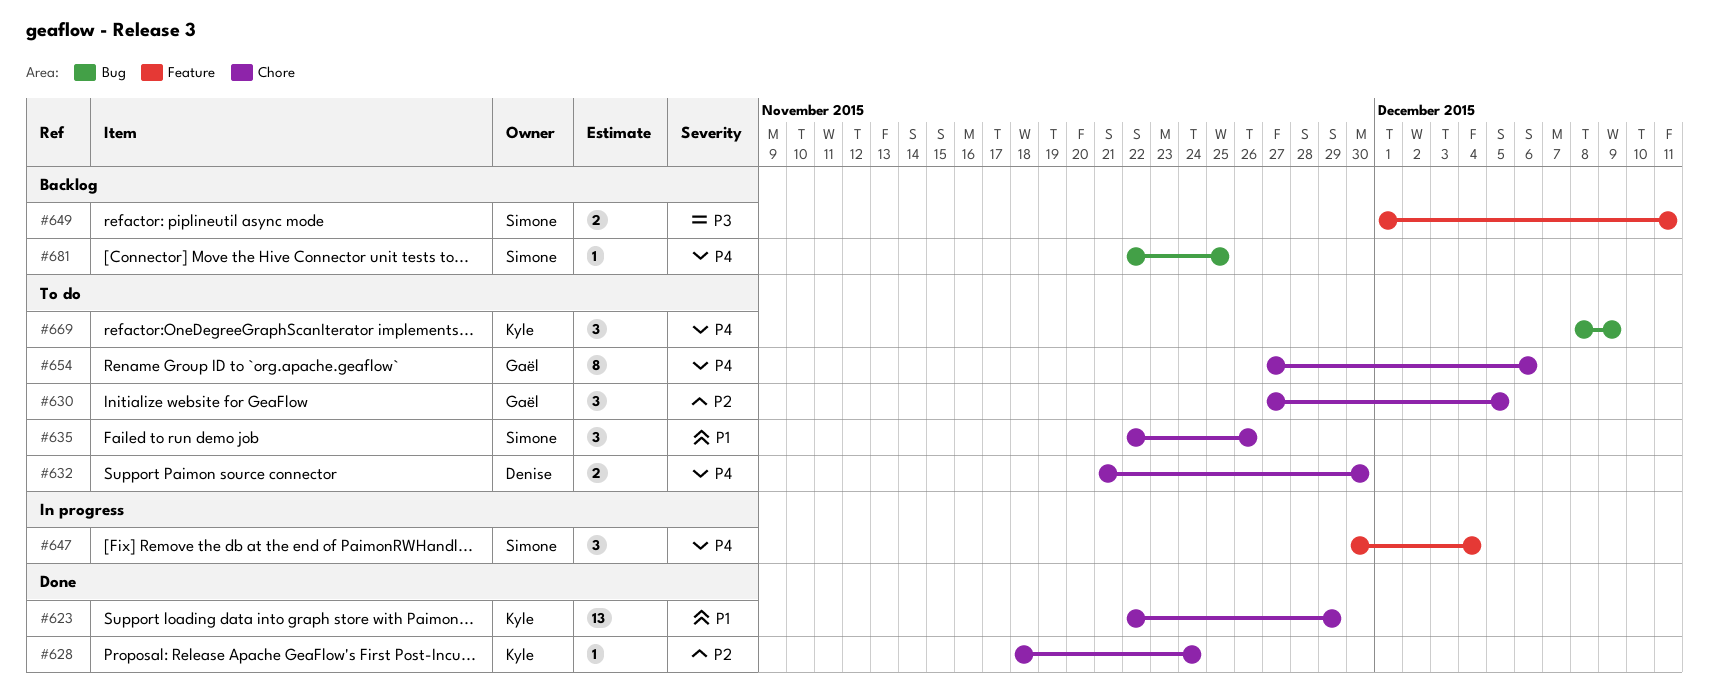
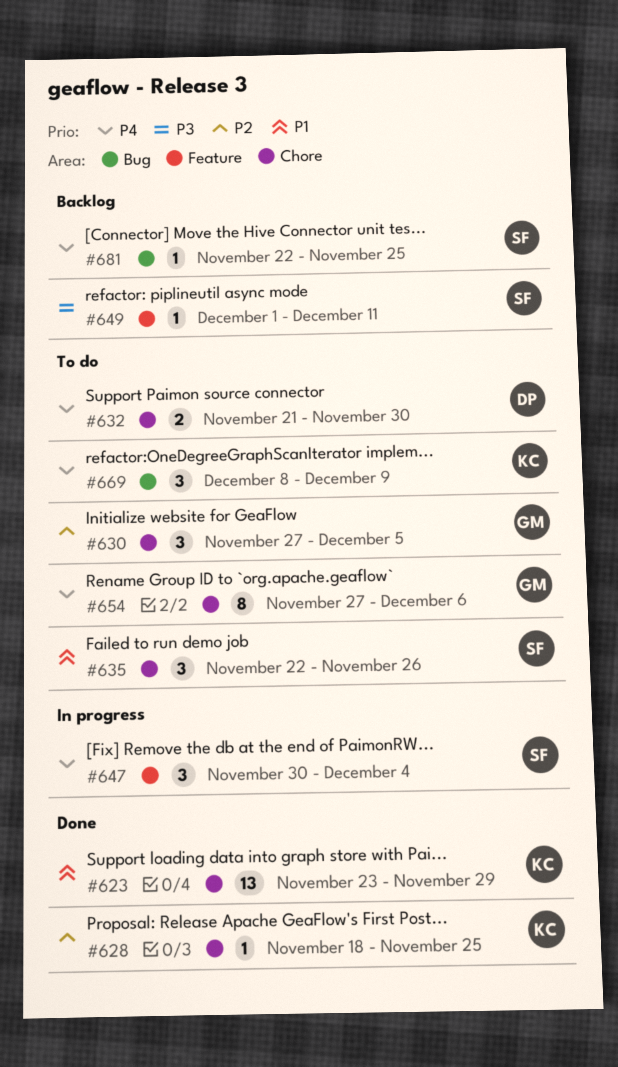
#623, start: Nov 22 -> Nov 23
#628, due: Nov 24 -> Nov 25
#649, estimate: 2 -> 1

